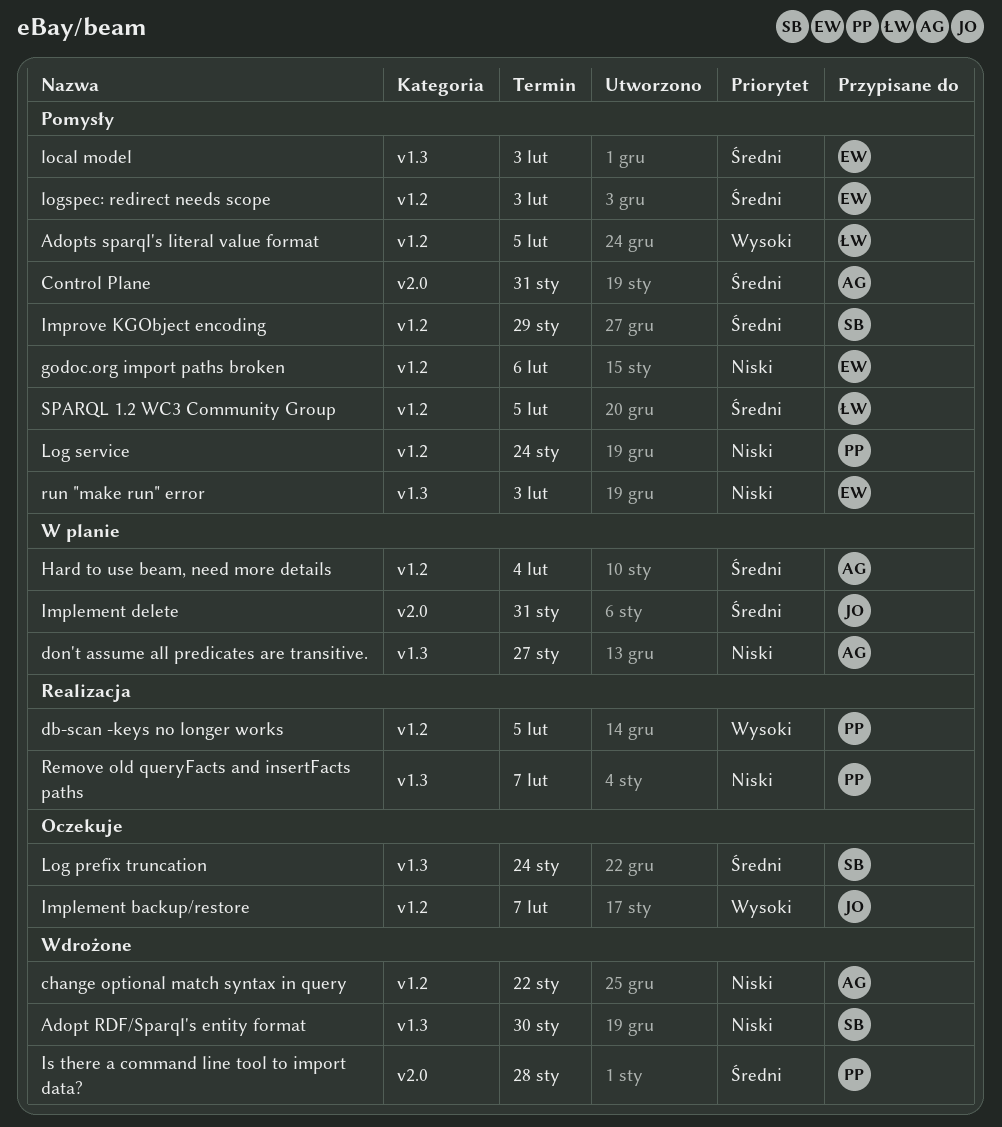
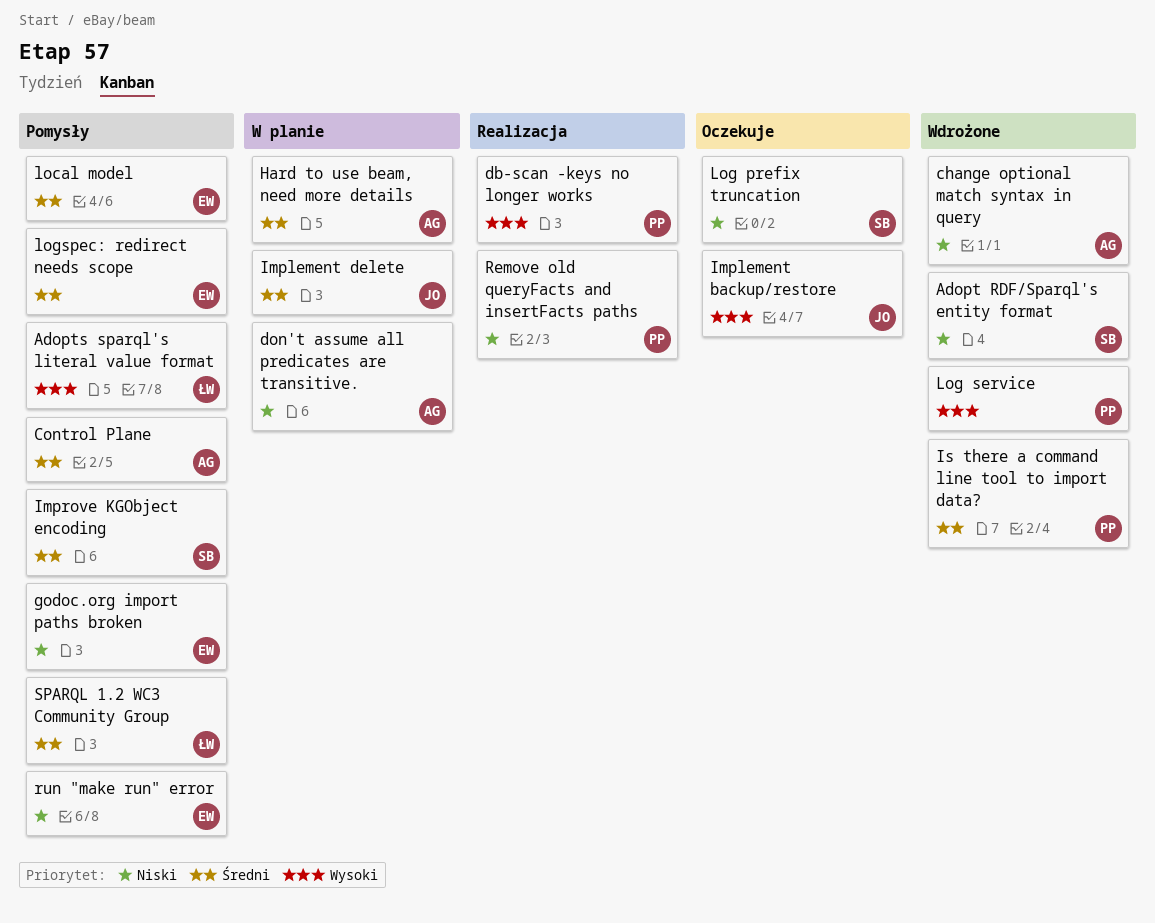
Log prefix truncation, priority: Średni -> Niski
Log service, status: Pomysły -> Wdrożone
Log service, priority: Niski -> Wysoki

